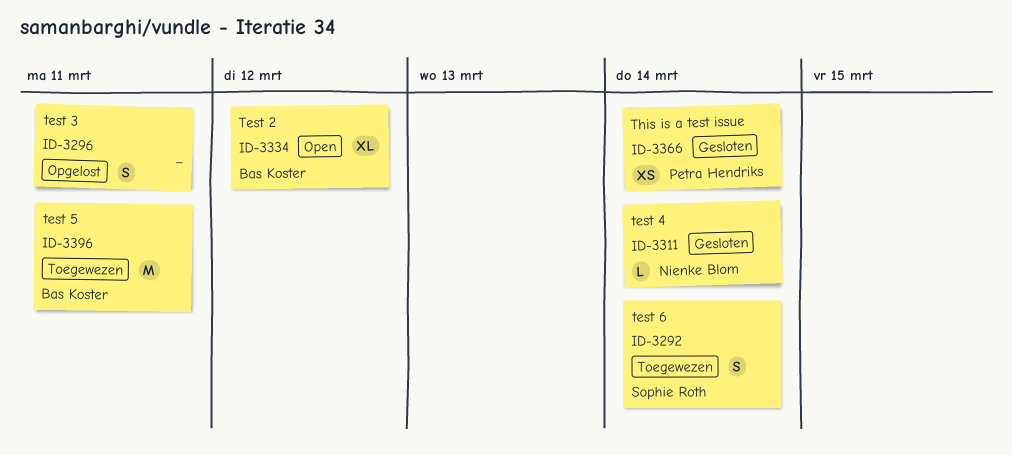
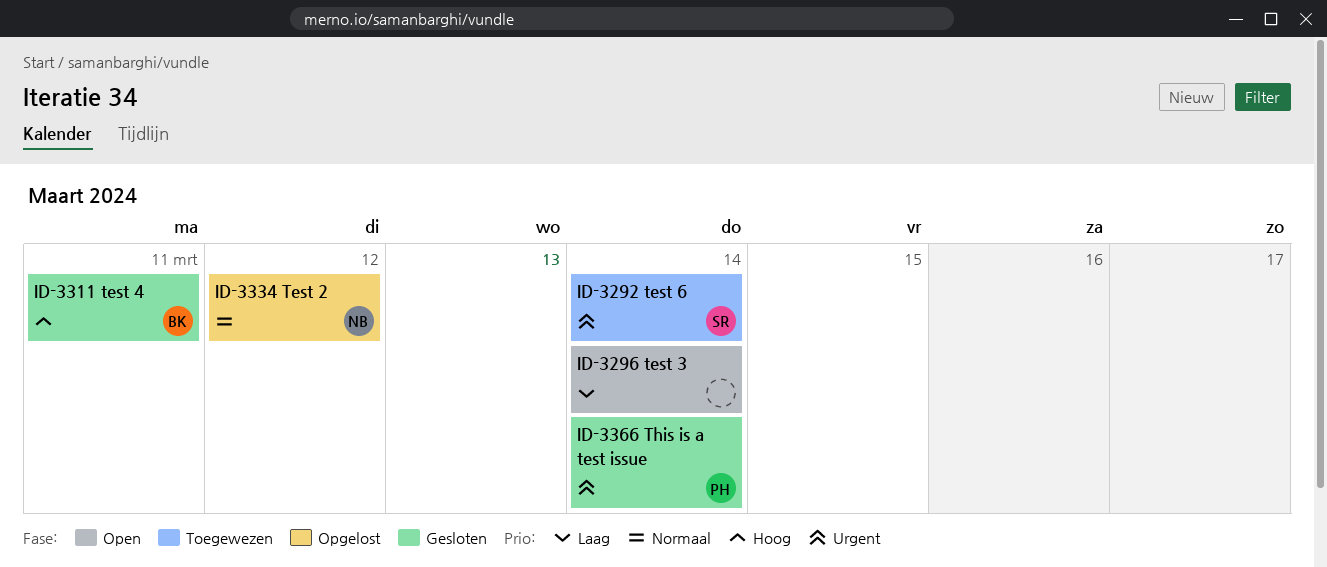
ID-3296, status: Opgelost -> Open
ID-3296, due: Mar 11 -> Mar 14
ID-3311, owner: Nienke Blom -> Bas Koster
ID-3311, due: Mar 14 -> Mar 11
ID-3334, status: Open -> Opgelost
ID-3334, owner: Bas Koster -> Nienke Blom
ID-3396: present -> none

